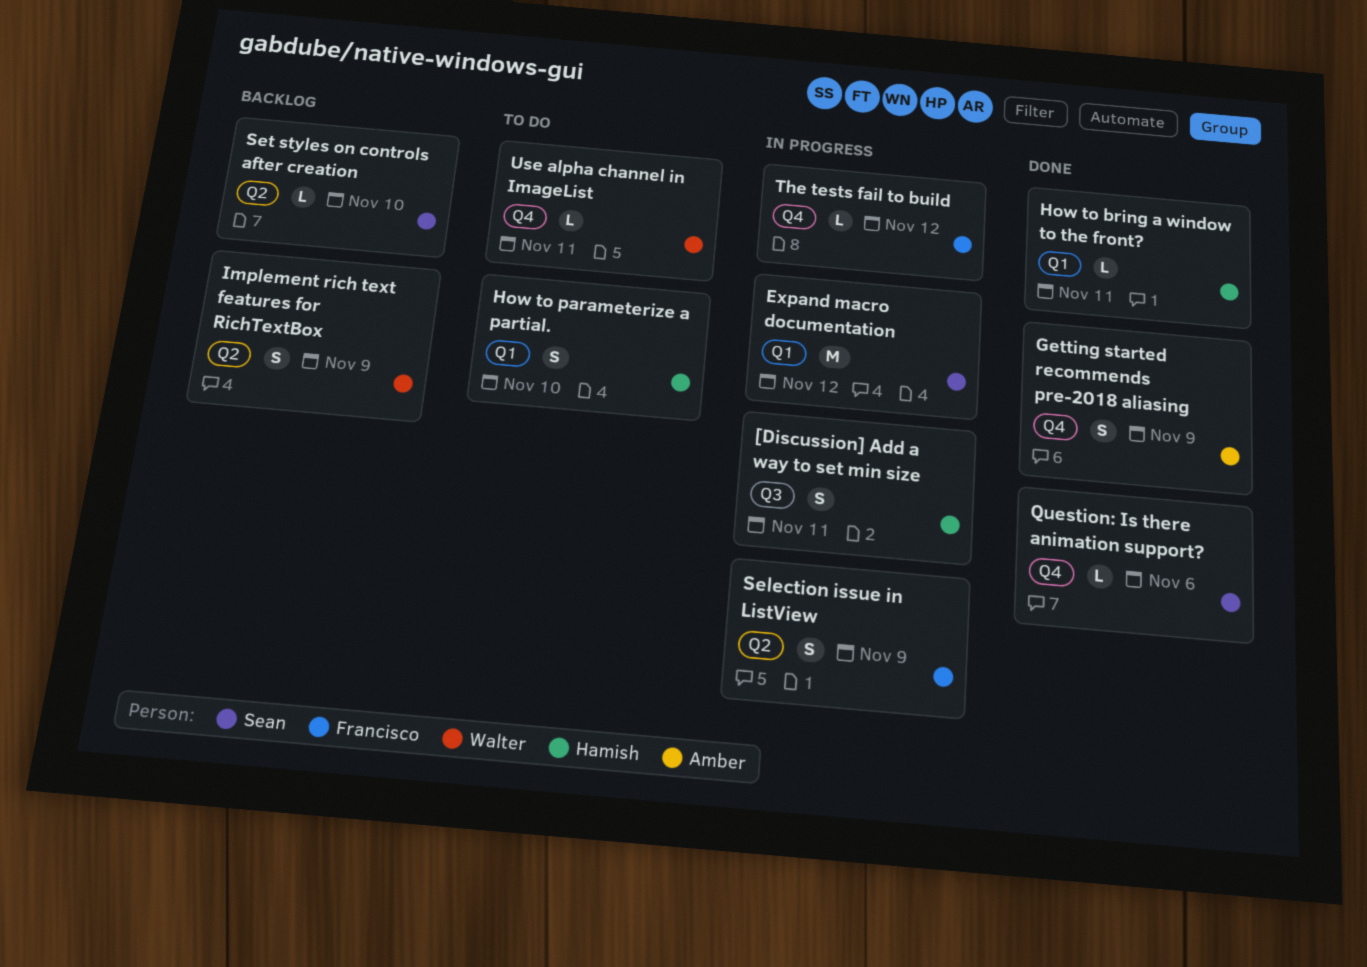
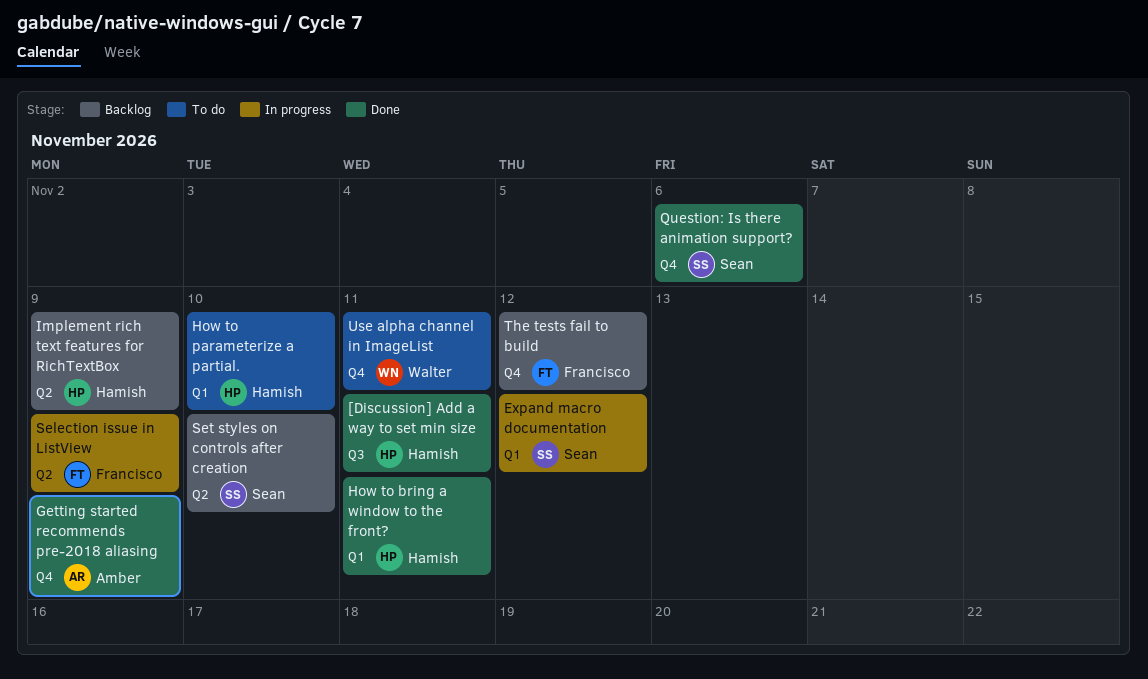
[Discussion] Add a way to set min size, status: In progress -> Done
Implement rich text features for RichTextBox, owner: Walter -> Hamish
The tests fail to build, status: In progress -> Backlog

